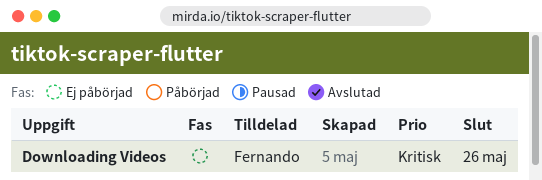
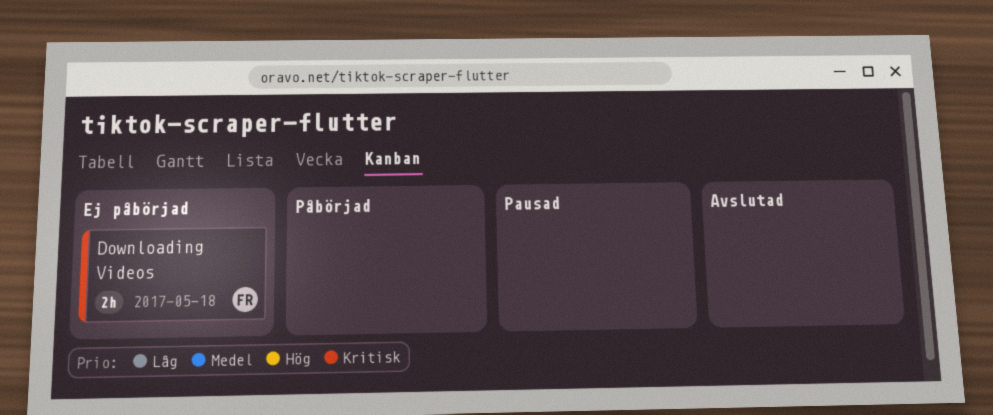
Downloading Videos, due: May 26 -> May 18

